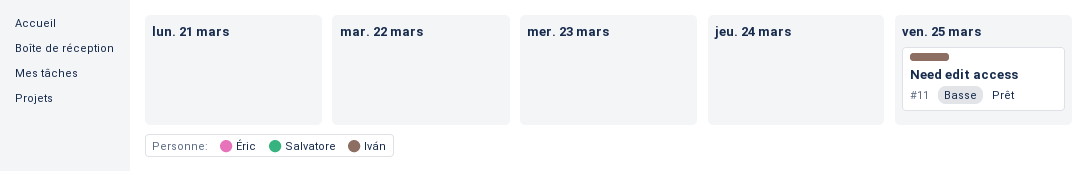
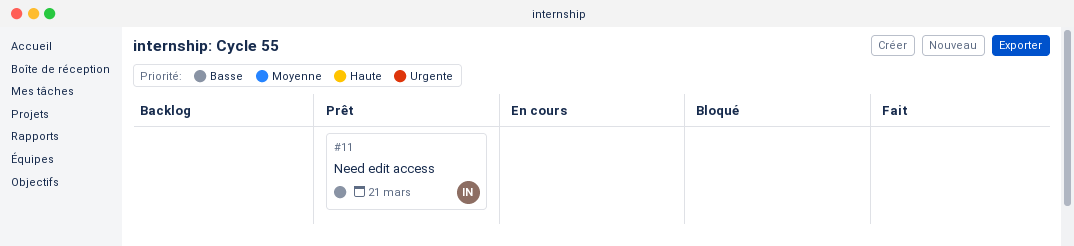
#11, due: Mar 25 -> Mar 21

